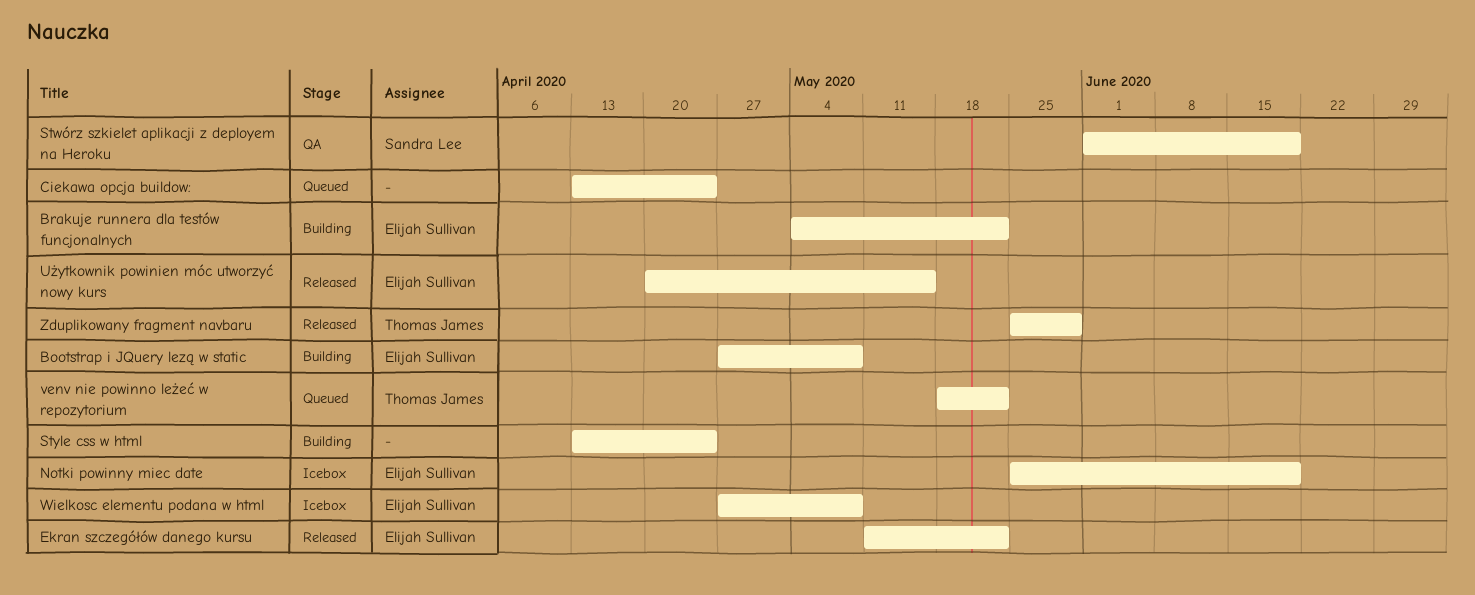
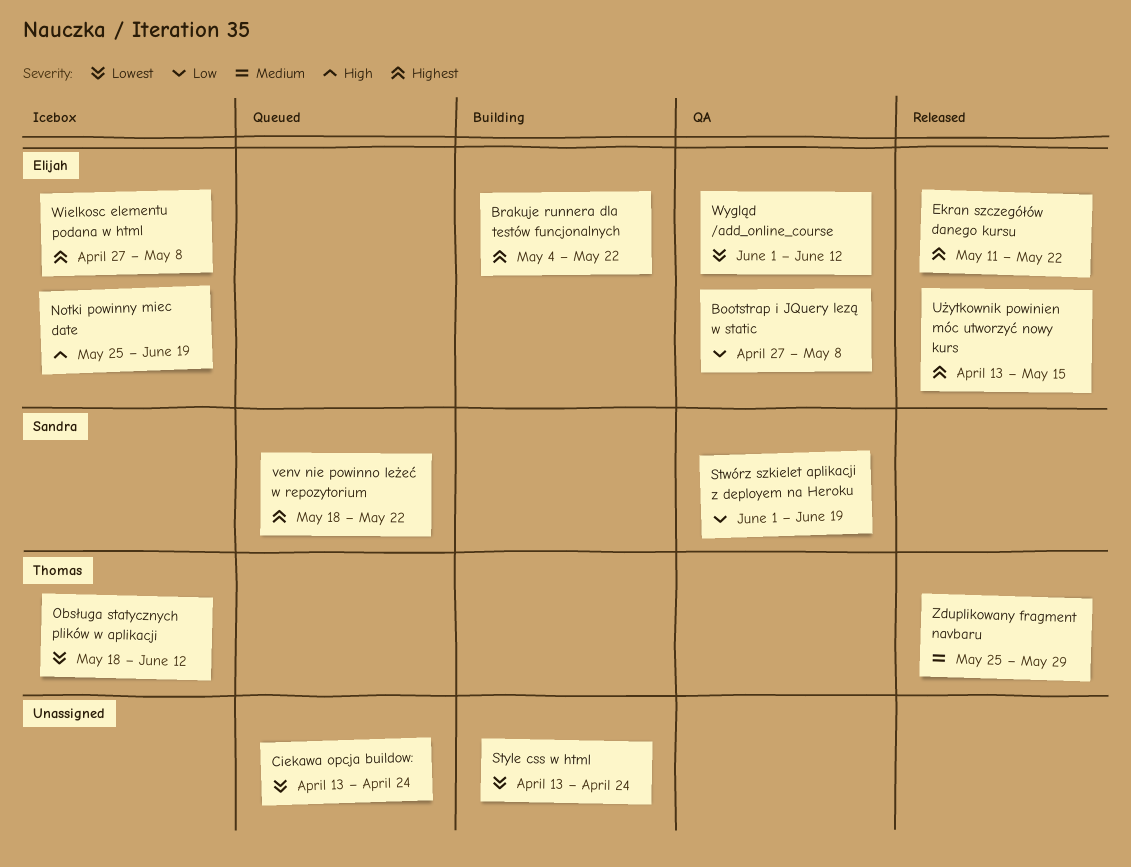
Bootstrap i JQuery lezą w static, status: Building -> QA
Obsługa statycznych plików w aplikacji: none -> present
Użytkownik powinien móc utworzyć nowy kurs, start: Apr 20 -> Apr 13
venv nie powinno leżeć w repozytorium, owner: Thomas James -> Sandra Lee
Wygląd /add_online_course: none -> present

